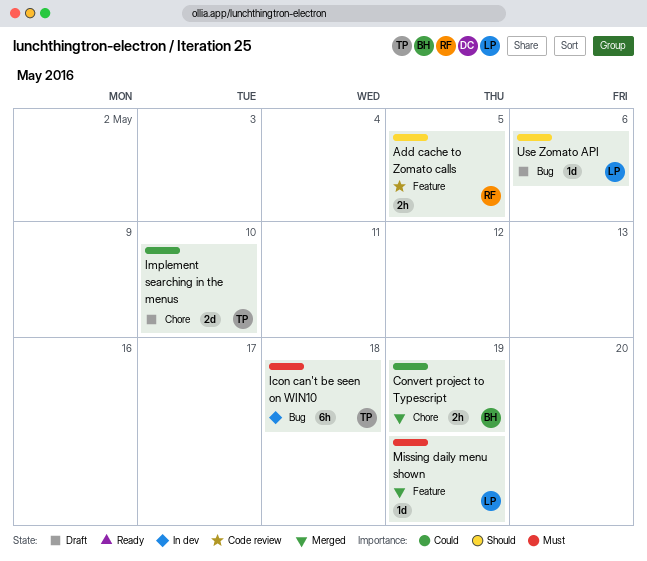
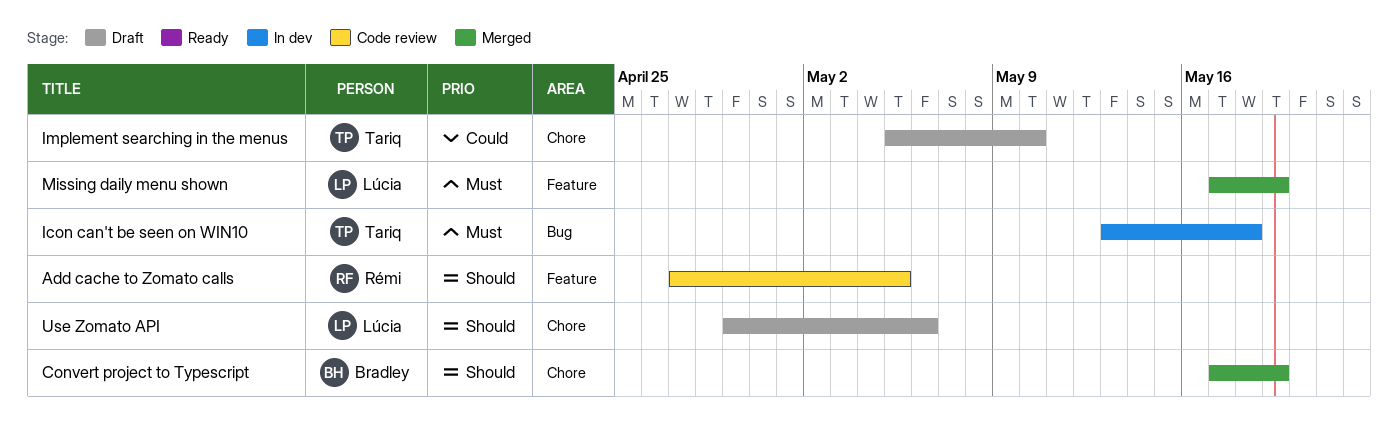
Convert project to Typescript, priority: Could -> Should
Use Zomato API, label: Bug -> Chore

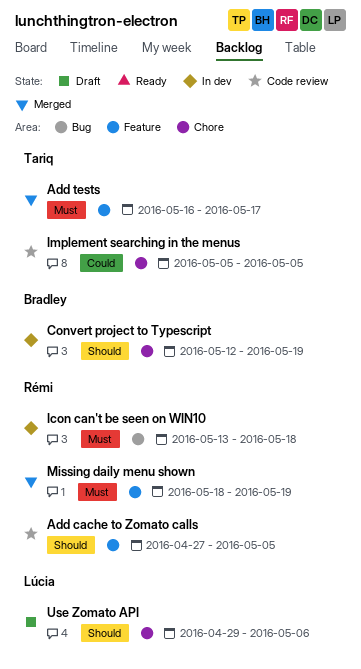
Add tests: none -> present
Convert project to Typescript, status: Merged -> In dev
Convert project to Typescript, start: May 17 -> May 12
Icon can't be seen on WIN10, owner: Tariq -> Rémi
Implement searching in the menus, status: Draft -> Code review
Implement searching in the menus, due: May 10 -> May 5
Missing daily menu shown, owner: Lúcia -> Rémi
Missing daily menu shown, start: May 17 -> May 18

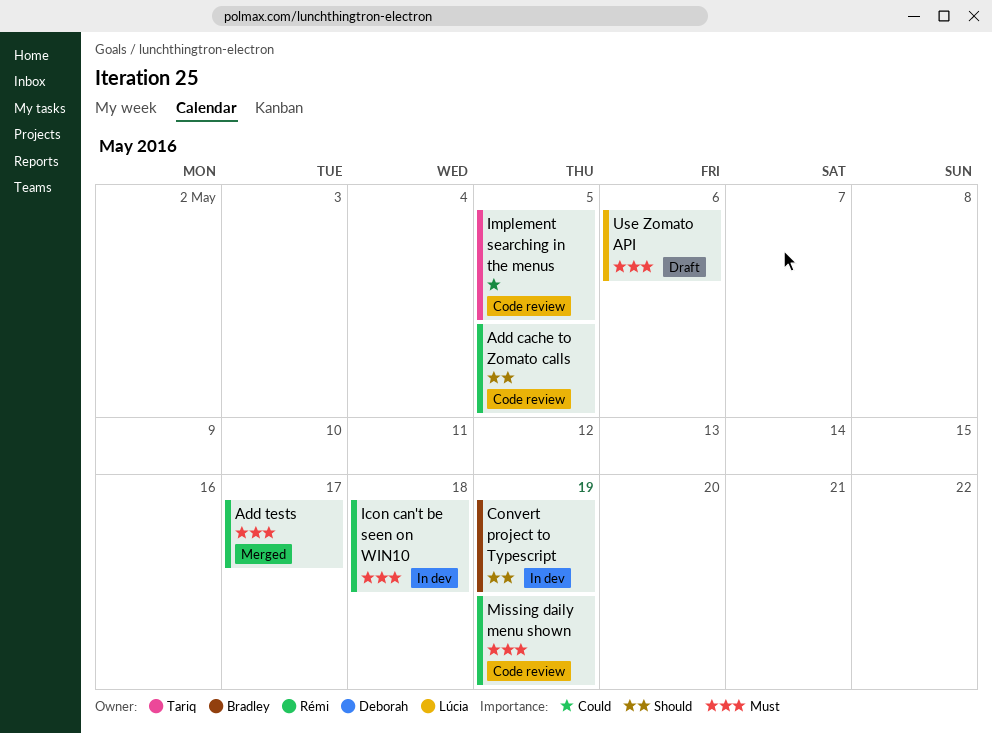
Add tests, owner: Tariq -> Rémi
Missing daily menu shown, status: Merged -> Code review
Use Zomato API, priority: Should -> Must

